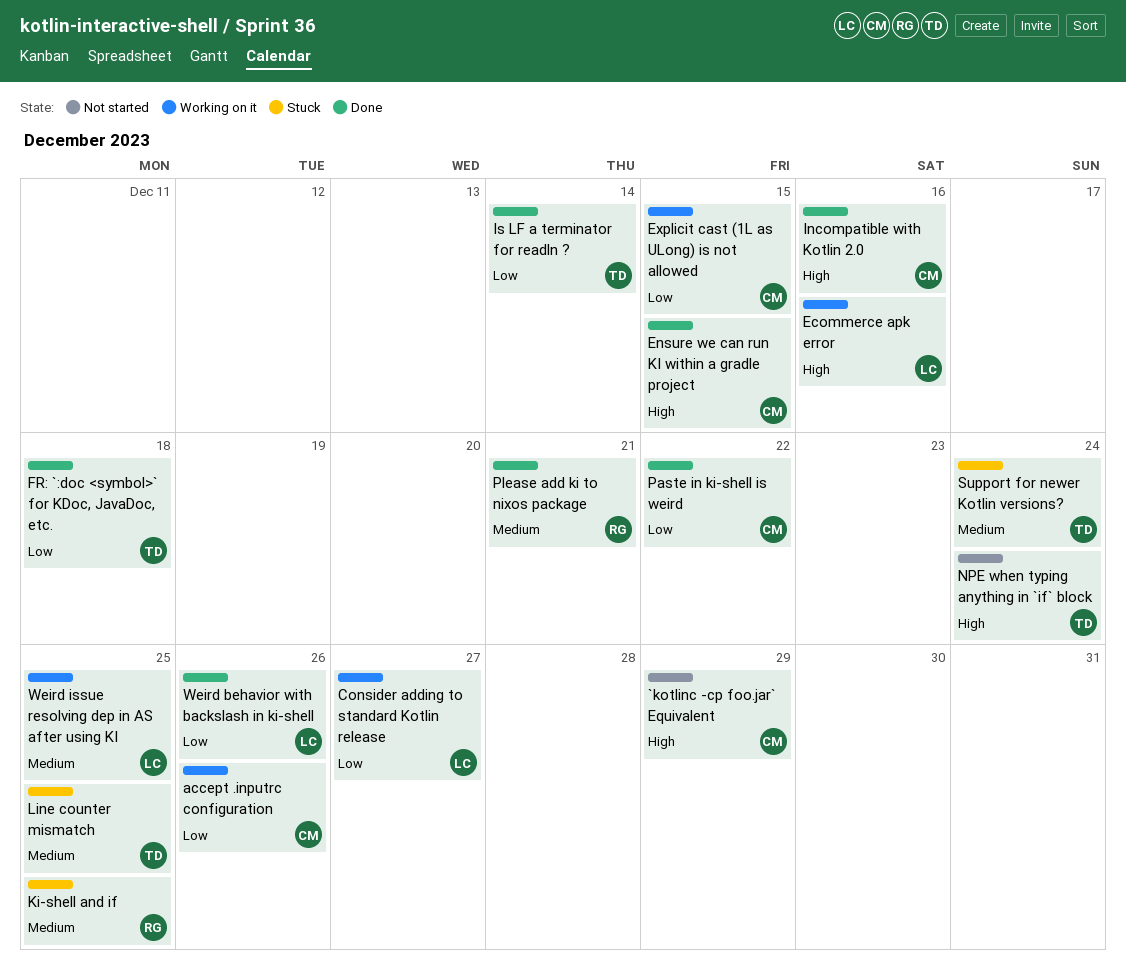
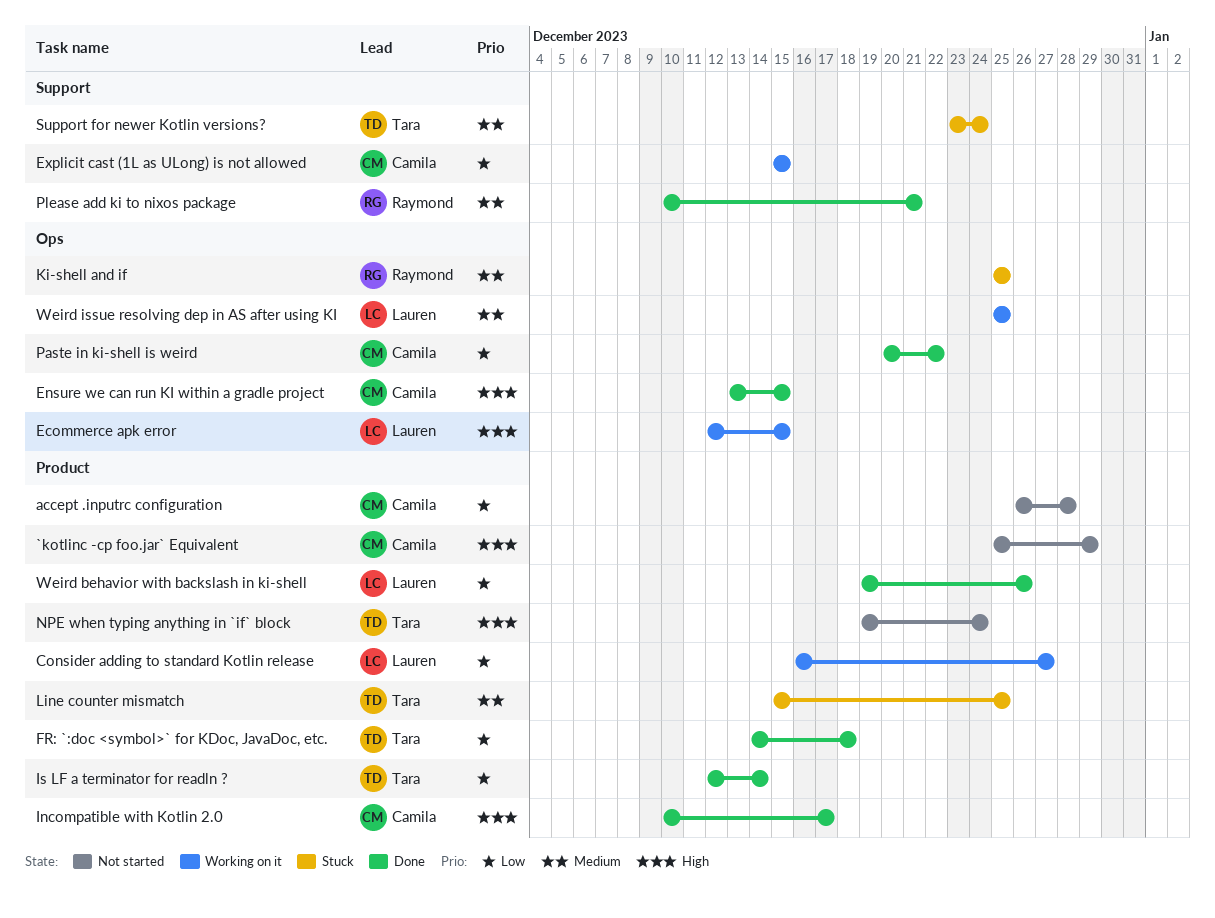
accept .inputrc configuration, status: Working on it -> Not started
accept .inputrc configuration, due: Dec 26 -> Dec 28
Ecommerce apk error, due: Dec 16 -> Dec 15
Incompatible with Kotlin 2.0, due: Dec 16 -> Dec 17

